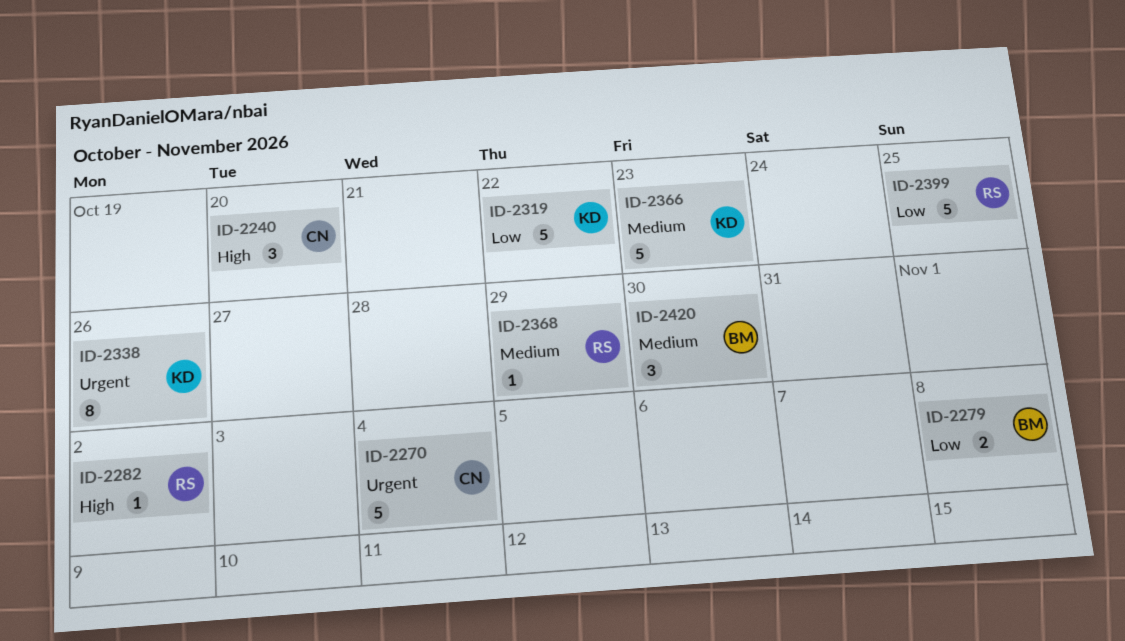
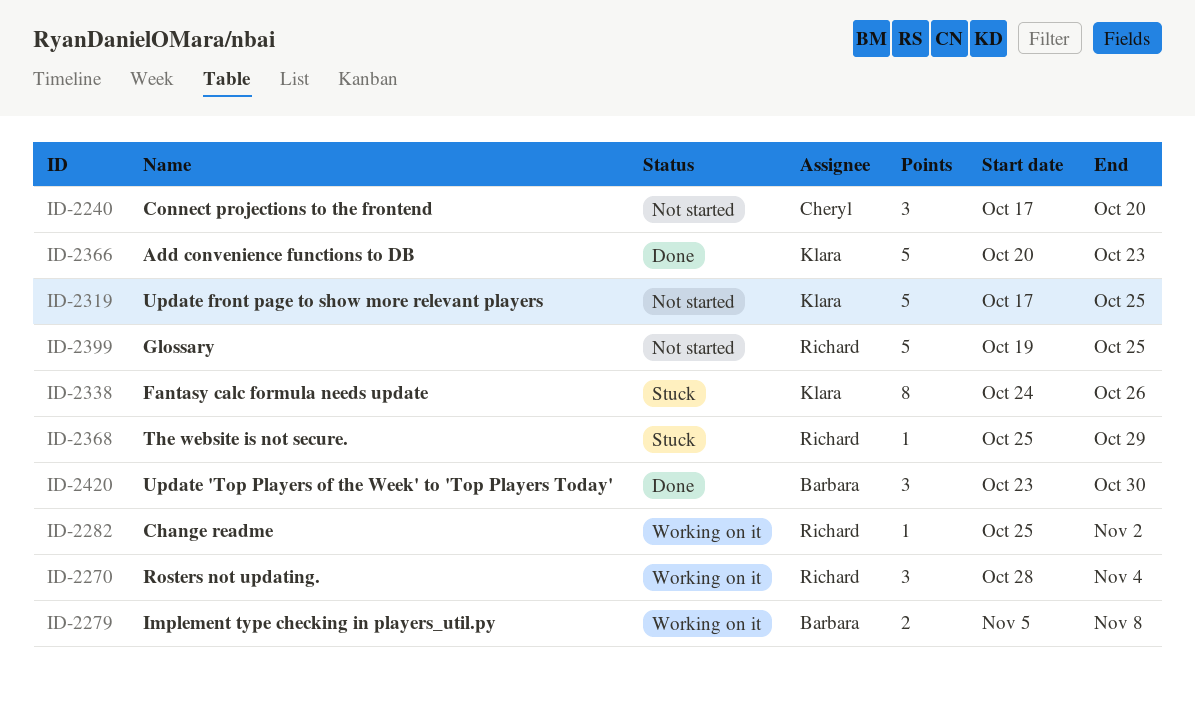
ID-2270, owner: Cheryl -> Richard
ID-2270, estimate: 5 -> 3
ID-2319, due: Oct 22 -> Oct 25

